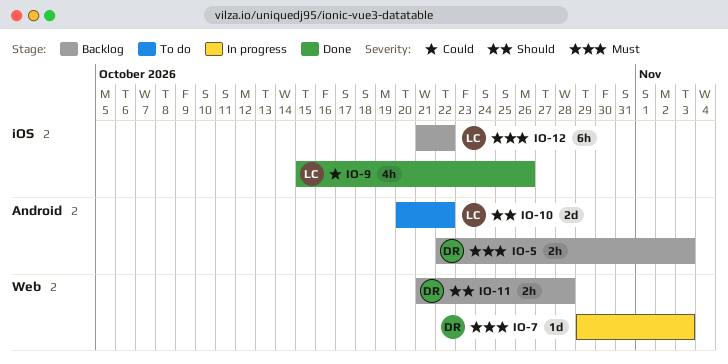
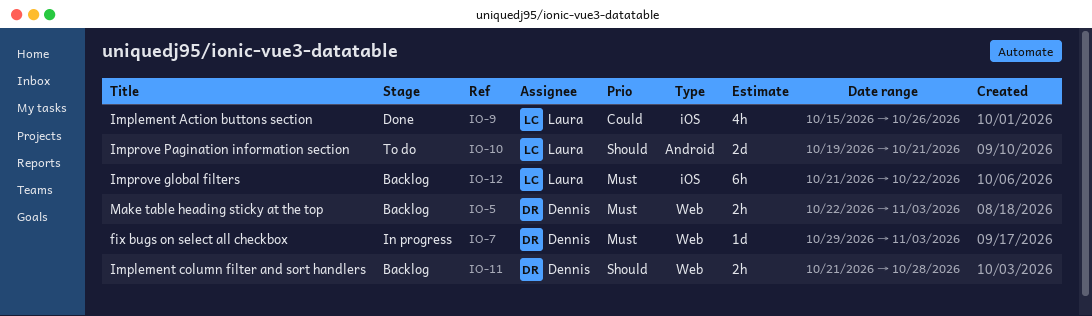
IO-5, label: Android -> Web
IO-10, start: Oct 20 -> Oct 19
IO-10, due: Oct 22 -> Oct 21

